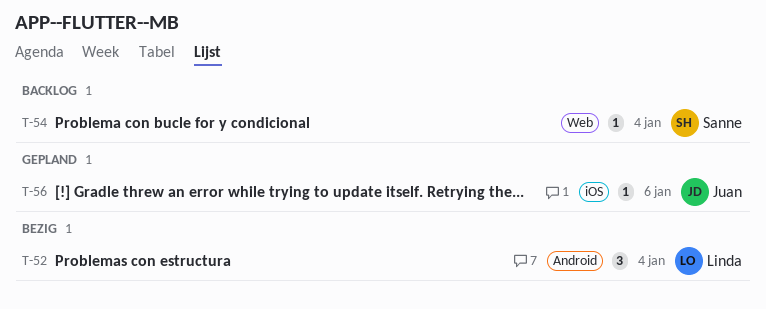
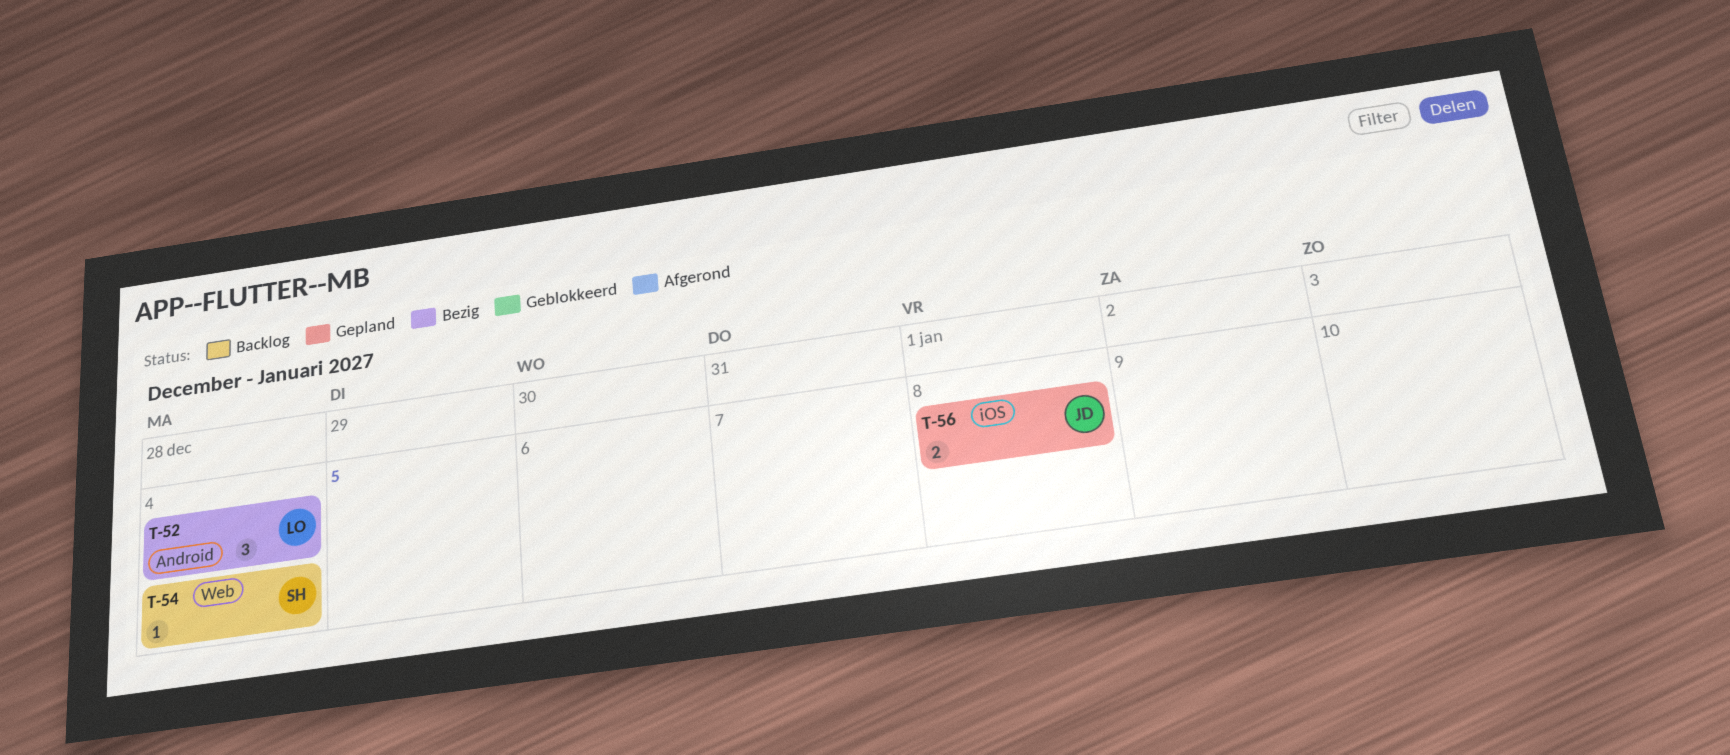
T-56, estimate: 1 -> 2
T-56, due: Jan 6 -> Jan 8

